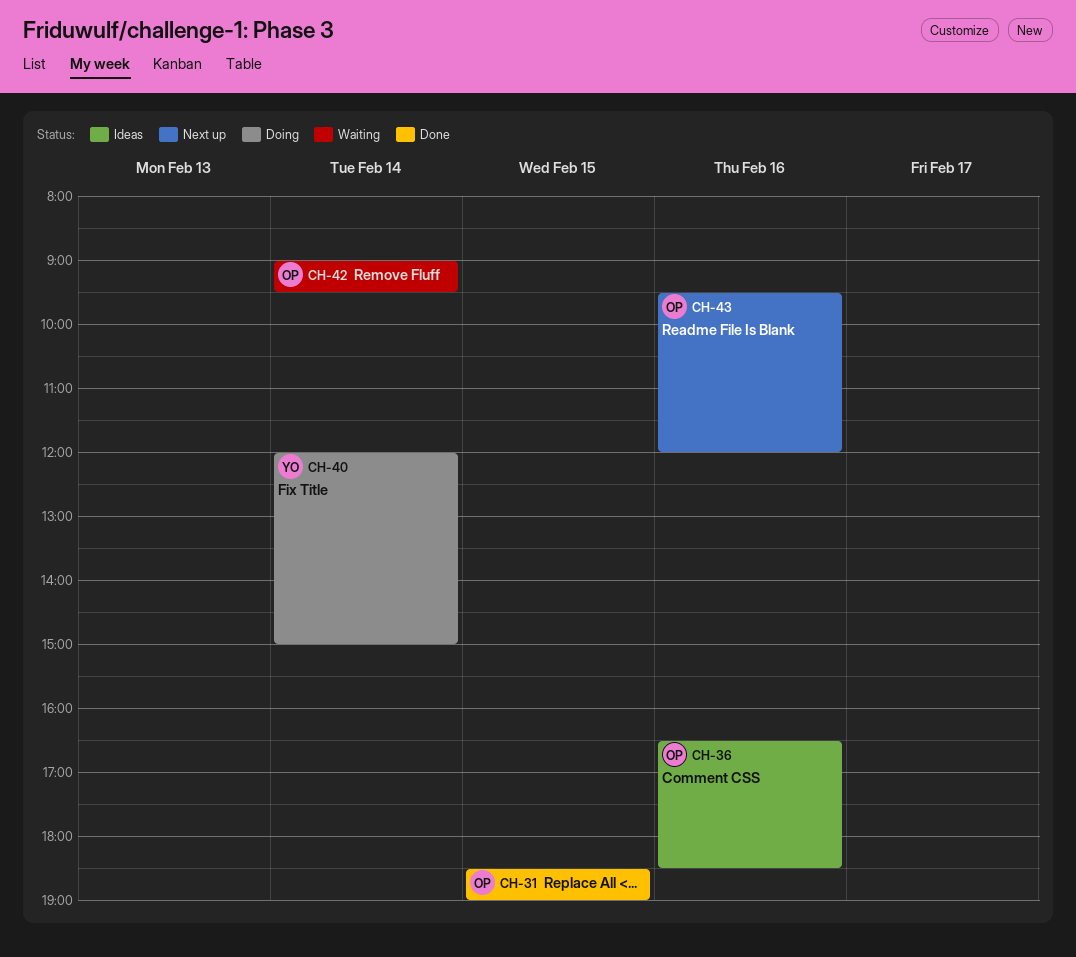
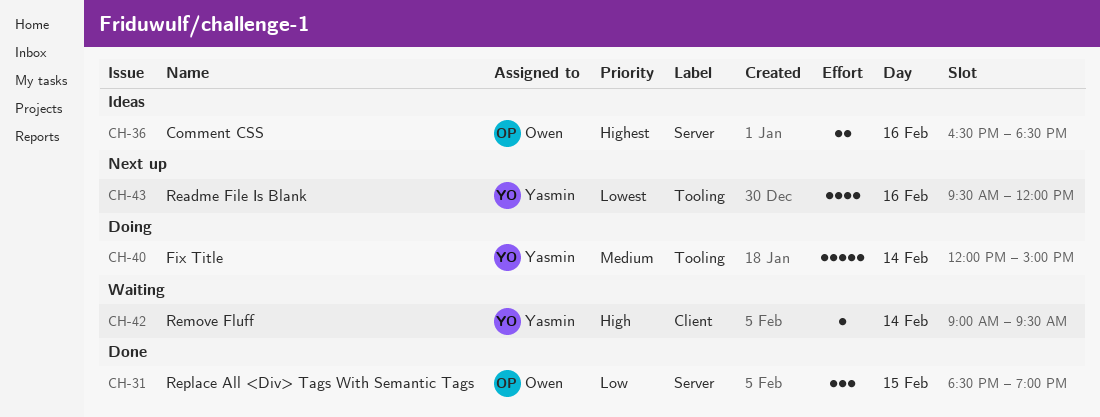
CH-42, owner: Owen -> Yasmin
CH-43, owner: Owen -> Yasmin

